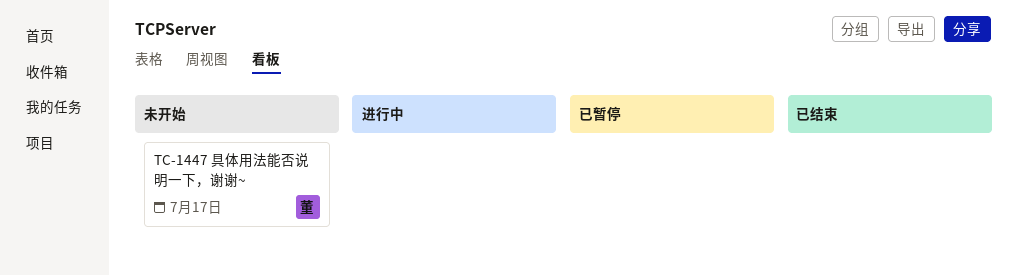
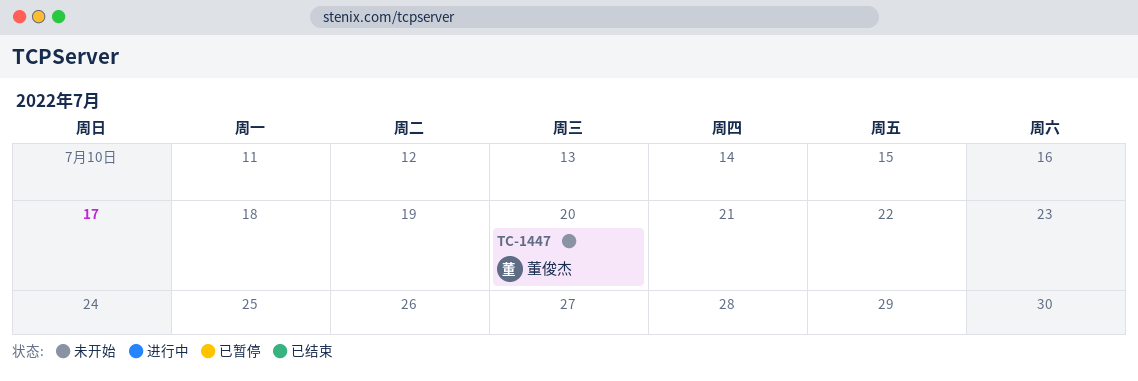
TC-1447, due: Jul 17 -> Jul 20

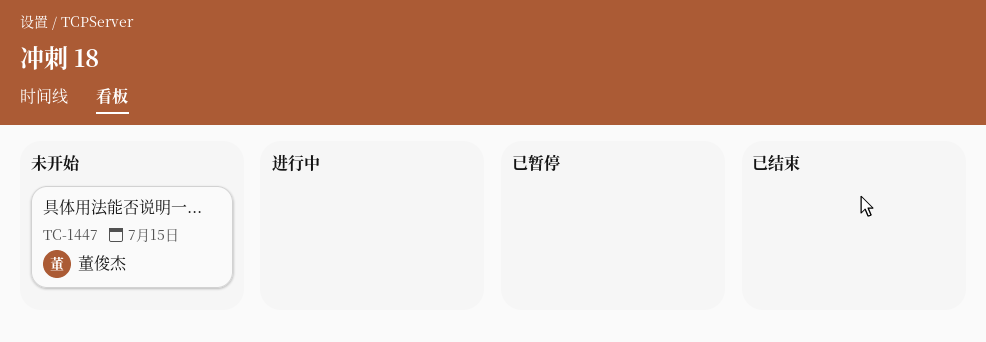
TC-1447, due: Jul 20 -> Jul 15

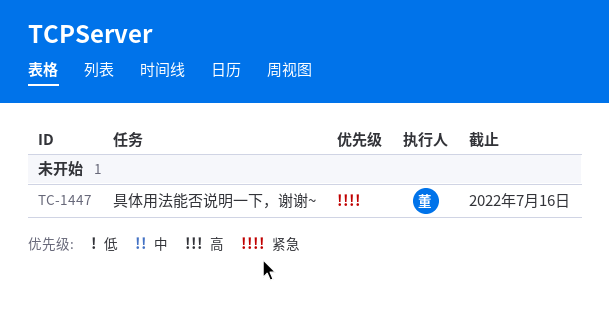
TC-1447, due: Jul 15 -> Jul 16

